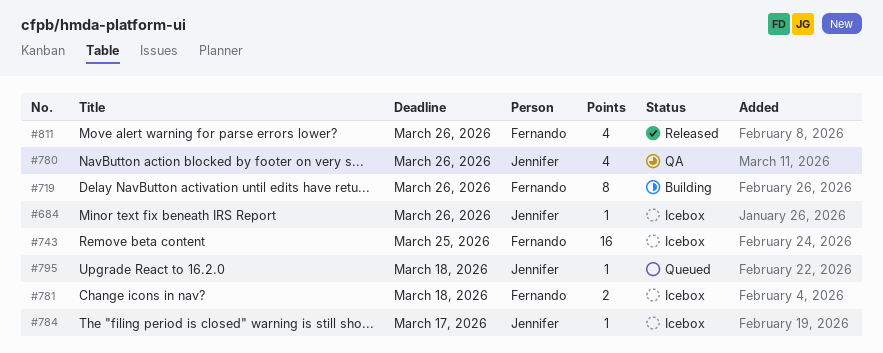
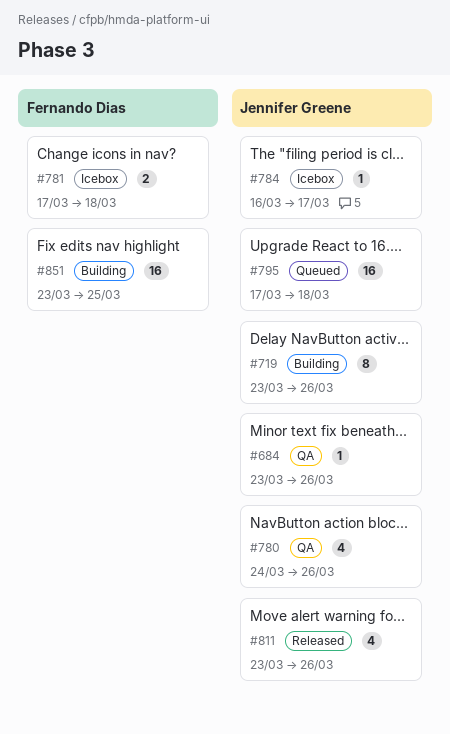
#684, status: Icebox -> QA
#719, owner: Fernando Dias -> Jennifer Greene
#743: present -> none
#795, estimate: 1 -> 16
#811, owner: Fernando Dias -> Jennifer Greene
#851: none -> present

